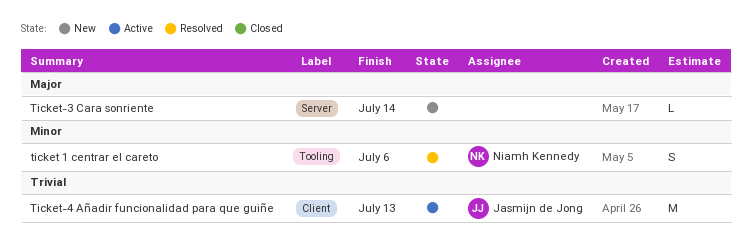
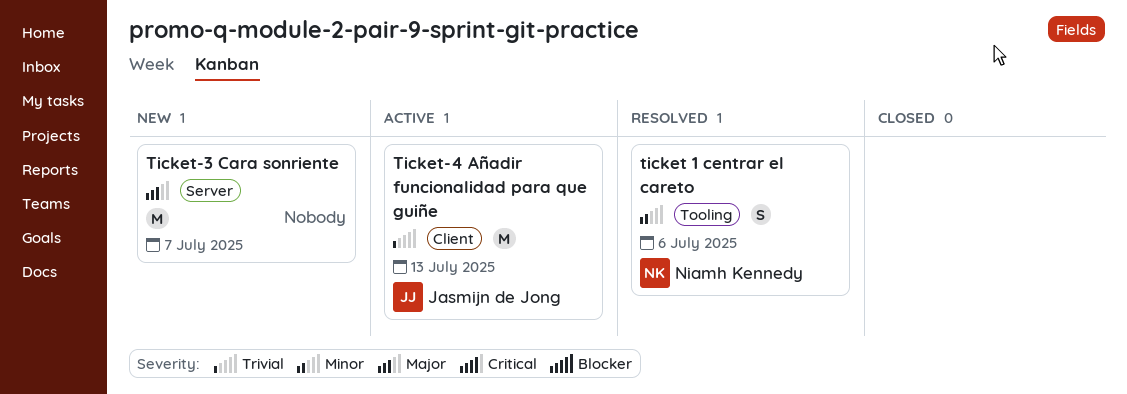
Ticket-3 Cara sonriente, estimate: L -> M
Ticket-3 Cara sonriente, due: Jul 14 -> Jul 7

